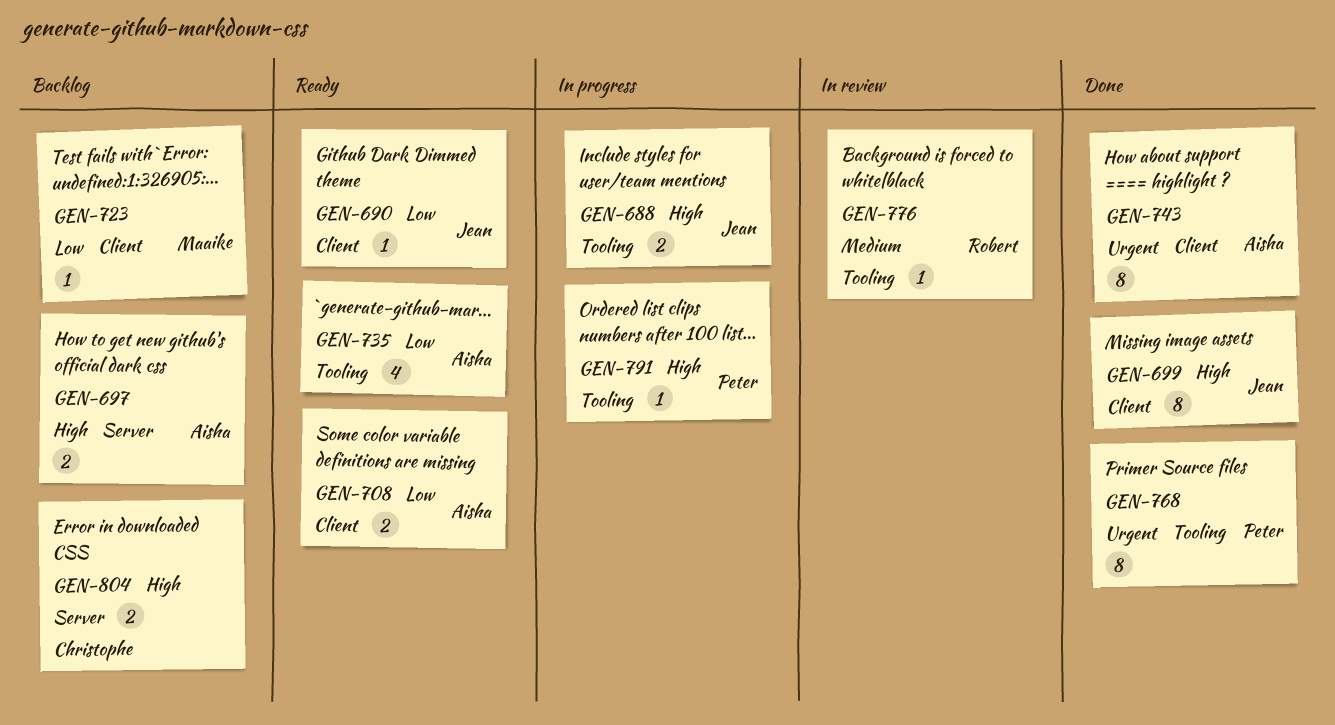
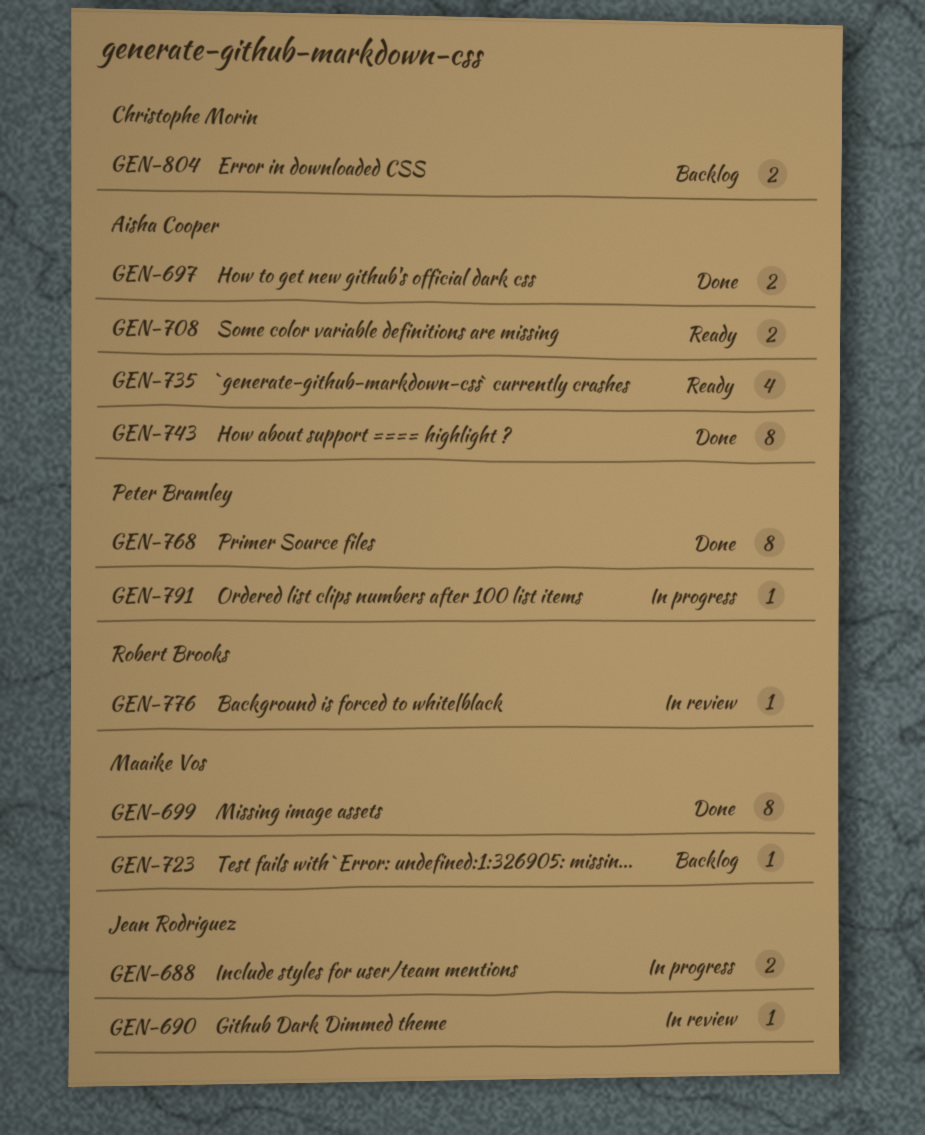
GEN-690, status: Ready -> In review
GEN-697, status: Backlog -> Done
GEN-699, owner: Jean Rodriguez -> Maaike Vos

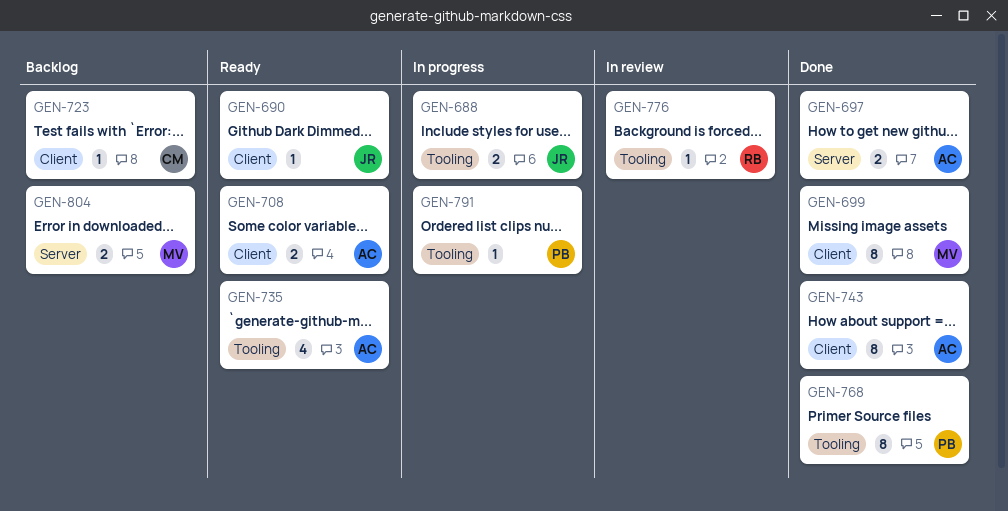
GEN-690, status: In review -> Ready
GEN-723, owner: Maaike Vos -> Christophe Morin
GEN-804, owner: Christophe Morin -> Maaike Vos

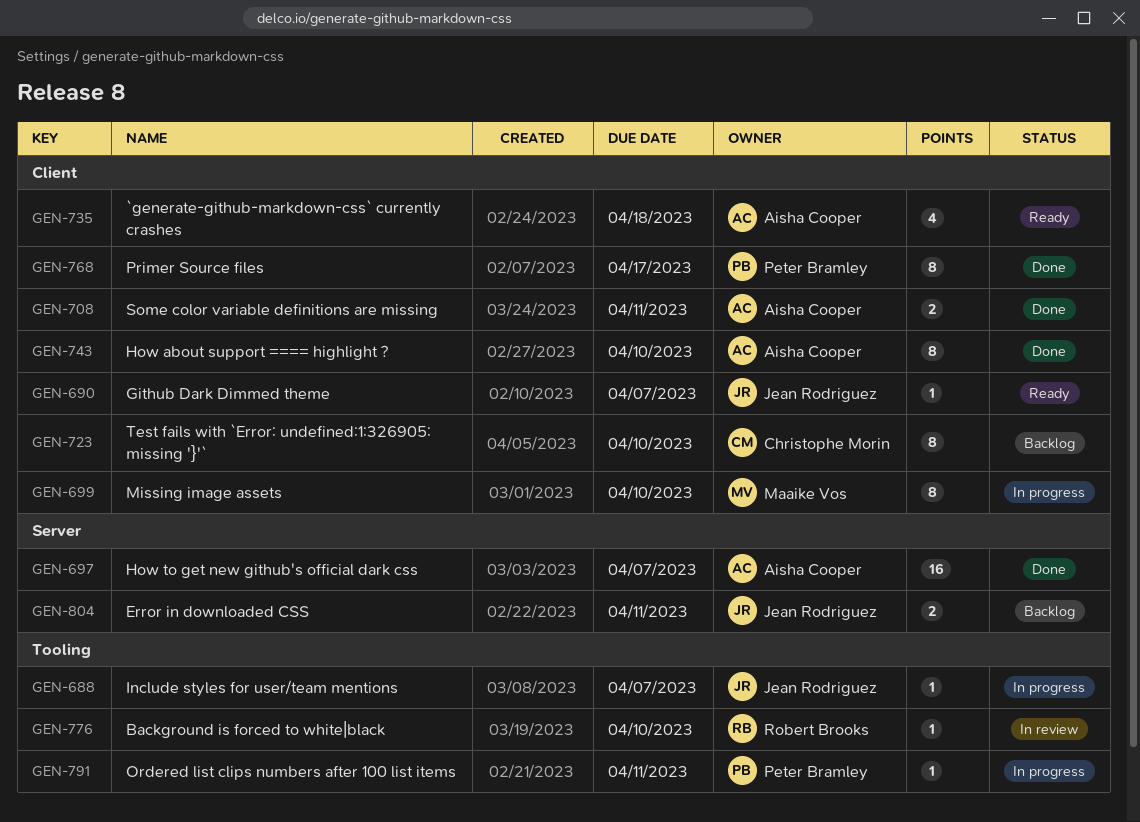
GEN-688, estimate: 2 -> 1
GEN-697, estimate: 2 -> 16
GEN-699, status: Done -> In progress
GEN-708, status: Ready -> Done
GEN-723, estimate: 1 -> 8
GEN-735, label: Tooling -> Client
GEN-768, label: Tooling -> Client
GEN-804, owner: Maaike Vos -> Jean Rodriguez

